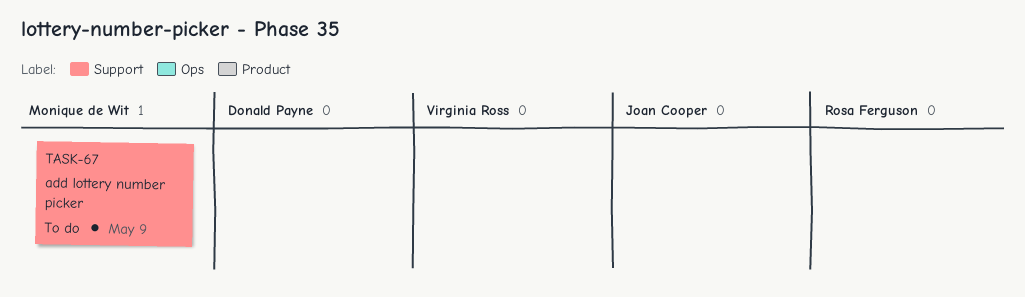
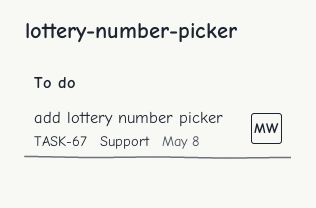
TASK-67, due: May 9 -> May 8

